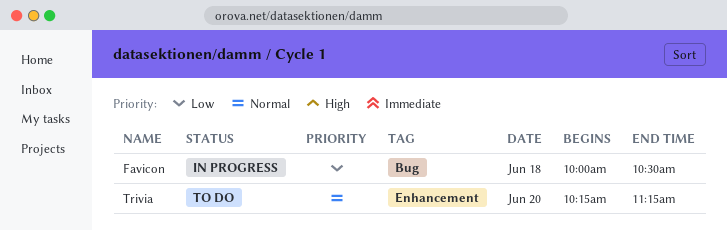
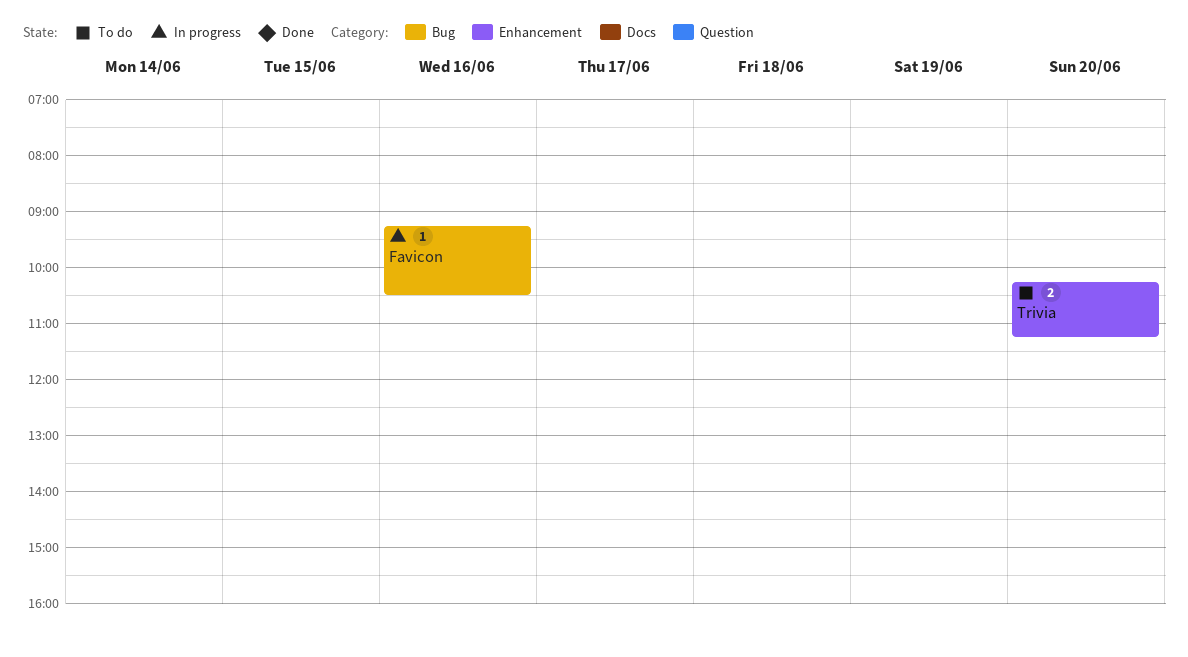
Favicon, day: Jun 18 -> Jun 16
Favicon, begins: 10:00 -> 09:15

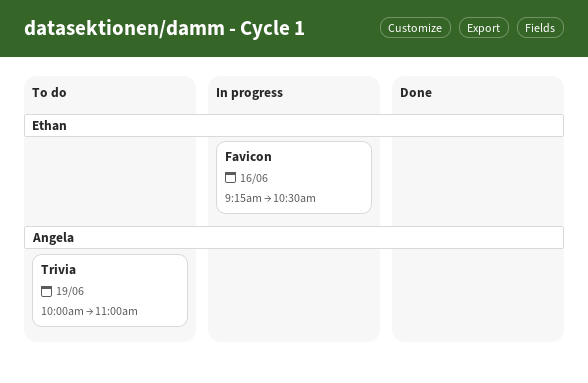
Trivia, day: Jun 20 -> Jun 19
Trivia, begins: 10:15 -> 10:00
Trivia, ends: 11:15 -> 11:00

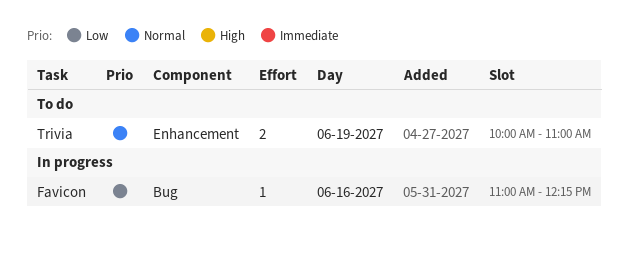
Favicon, begins: 09:15 -> 11:00
Favicon, ends: 10:30 -> 12:15

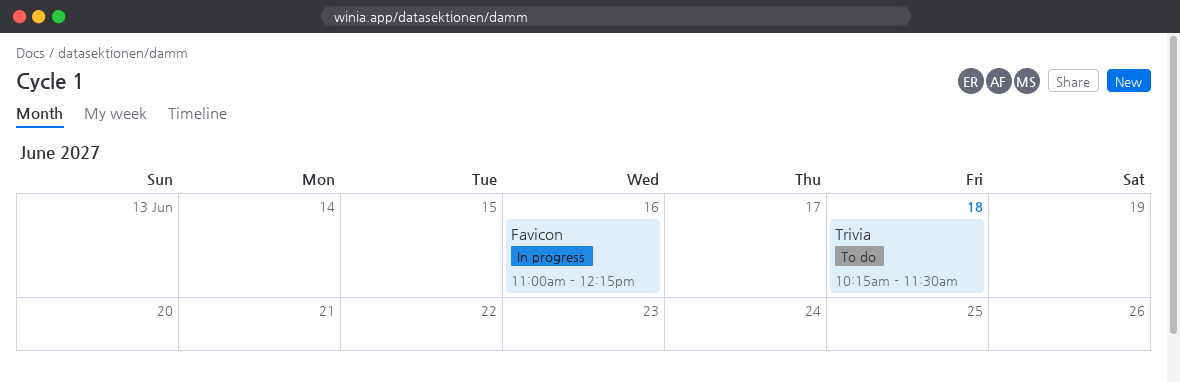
Trivia, day: Jun 19 -> Jun 18
Trivia, begins: 10:00 -> 10:15
Trivia, ends: 11:00 -> 11:30

